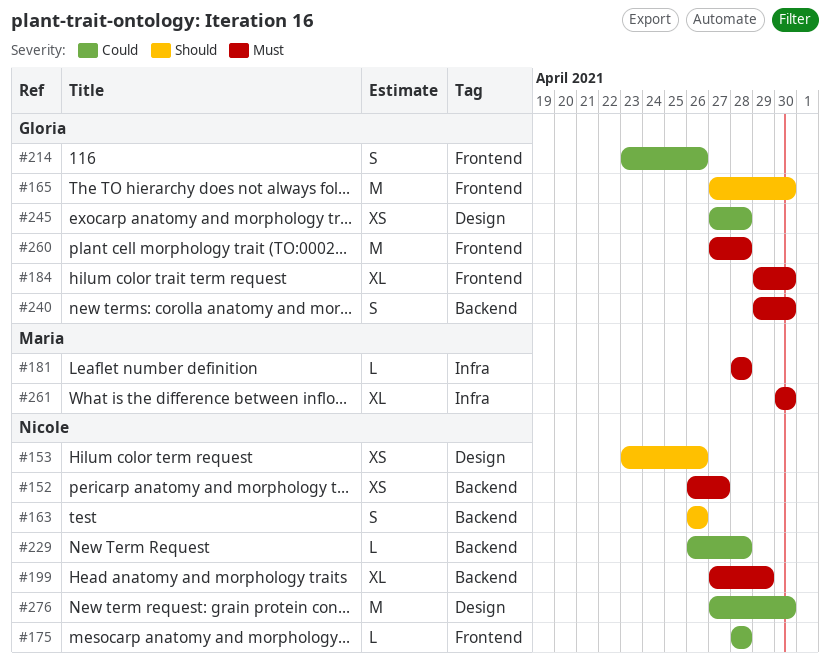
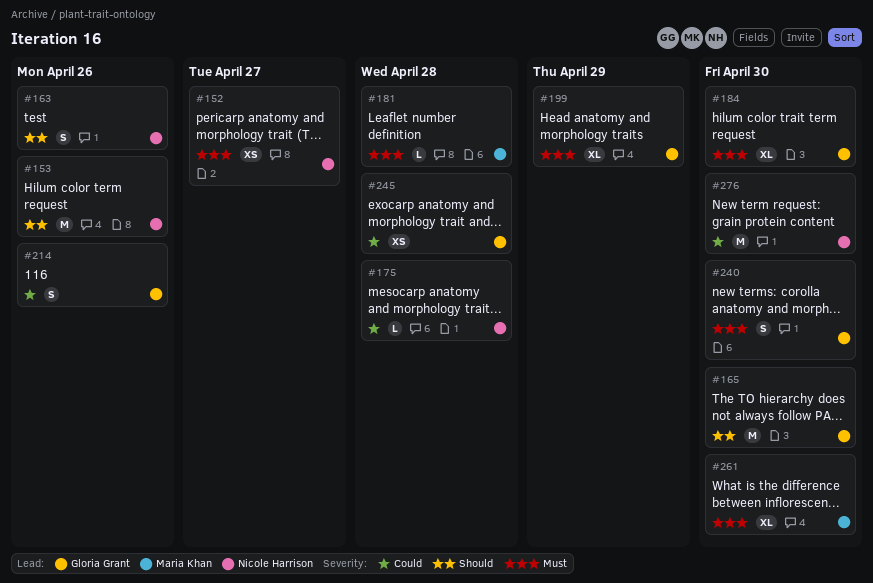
#153, estimate: XS -> M
#199, owner: Nicole Harrison -> Gloria Grant
#229: present -> none
#260: present -> none

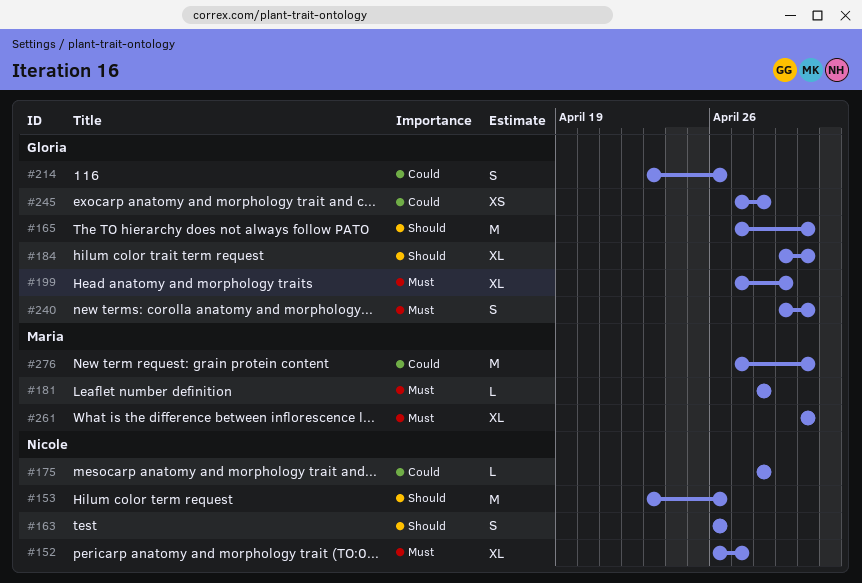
#152, estimate: XS -> XL
#184, priority: Must -> Should
#276, owner: Nicole Harrison -> Maria Khan

